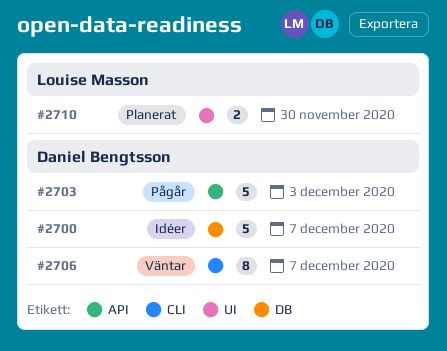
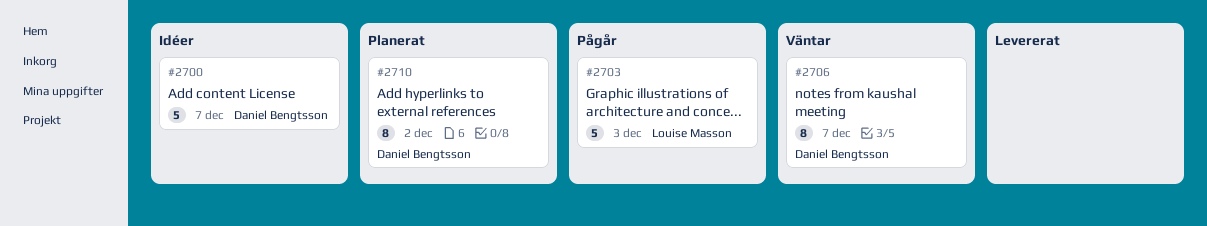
#2703, owner: Daniel Bengtsson -> Louise Masson
#2710, owner: Louise Masson -> Daniel Bengtsson
#2710, estimate: 2 -> 8
#2710, due: Nov 30 -> Dec 2

